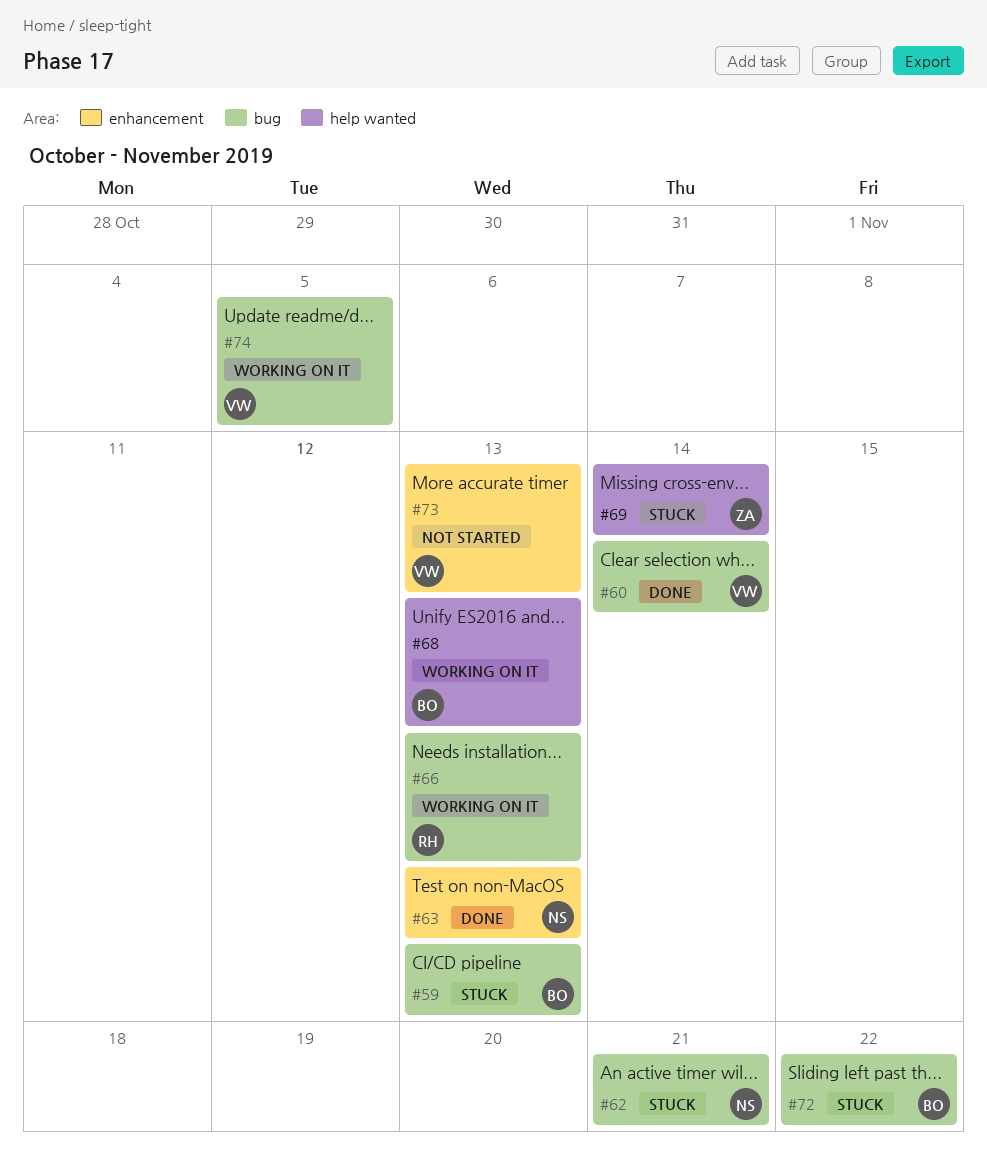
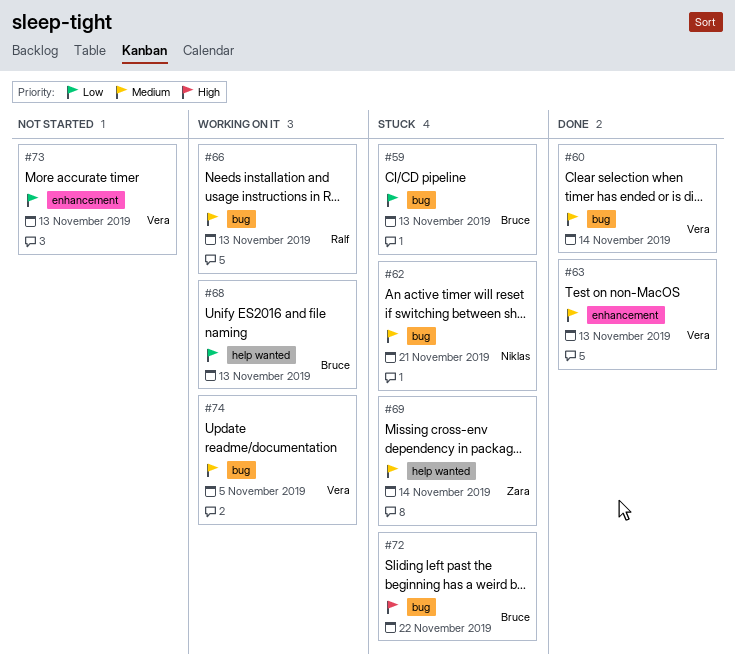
#63, owner: Niklas -> Vera

